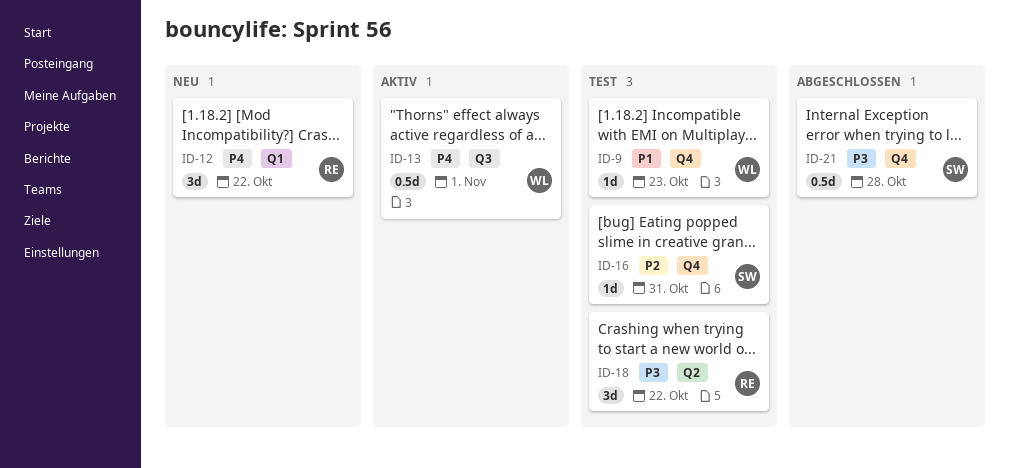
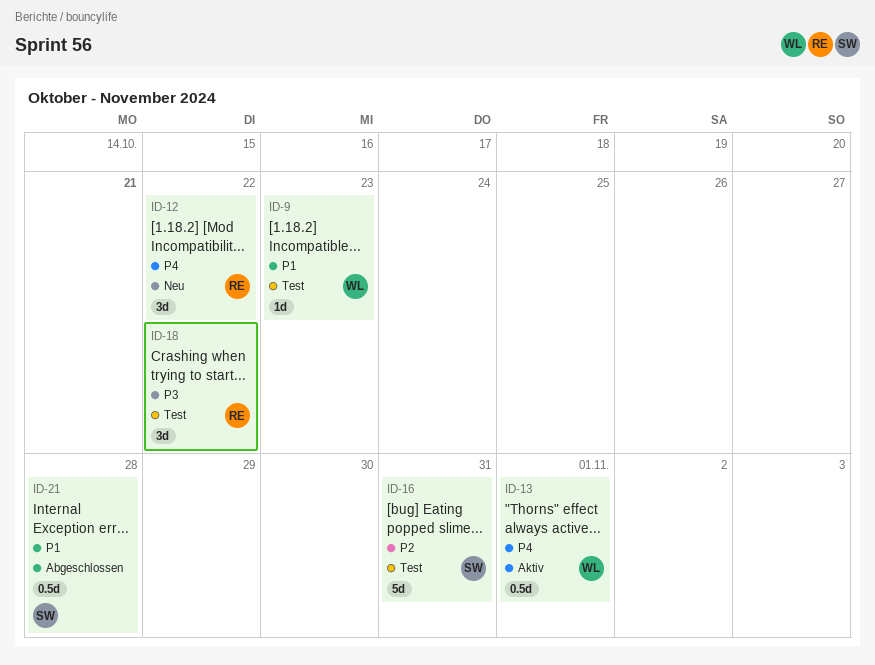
ID-16, estimate: 1d -> 5d
ID-21, priority: P3 -> P1

